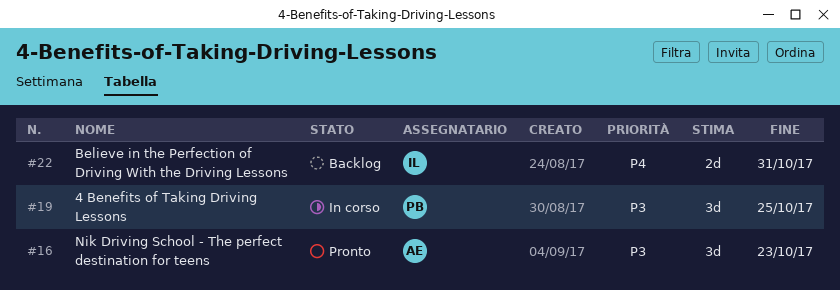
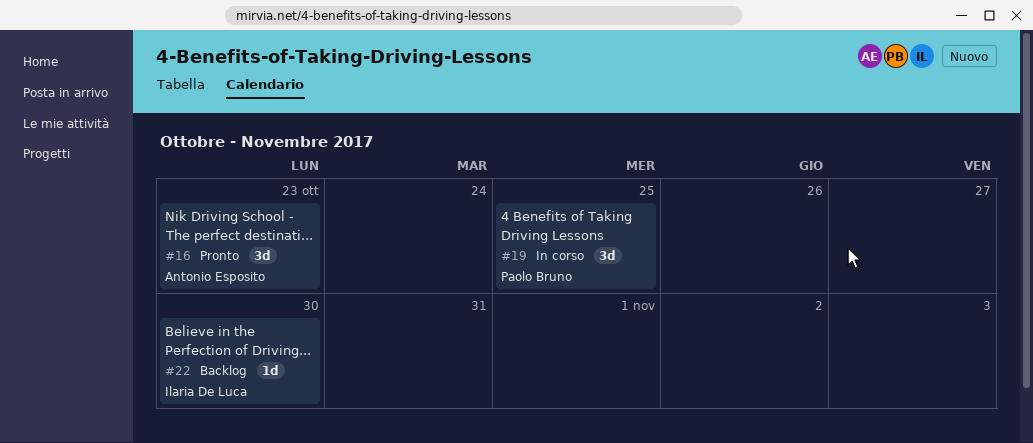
#22, estimate: 2d -> 1d
#22, due: Oct 31 -> Oct 30

